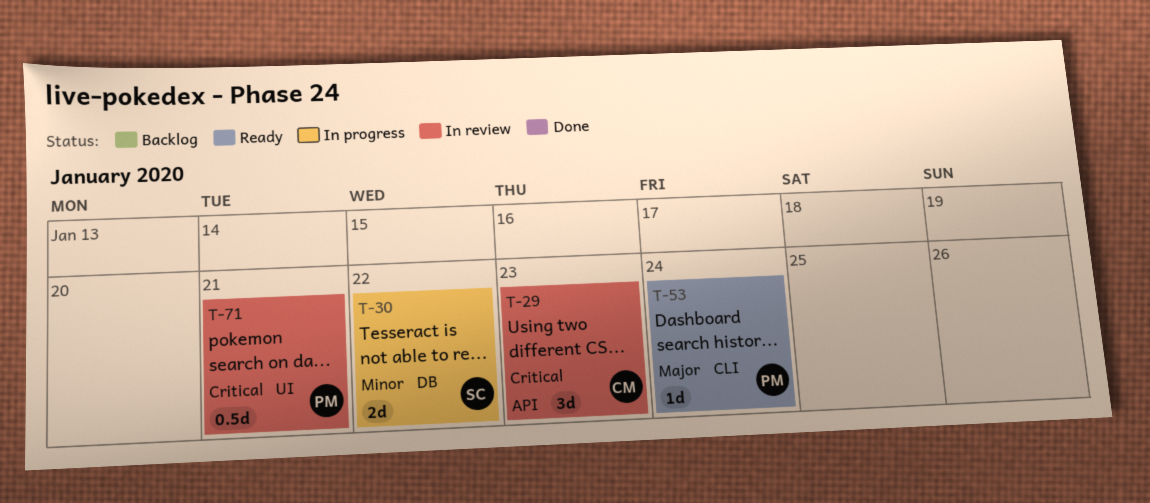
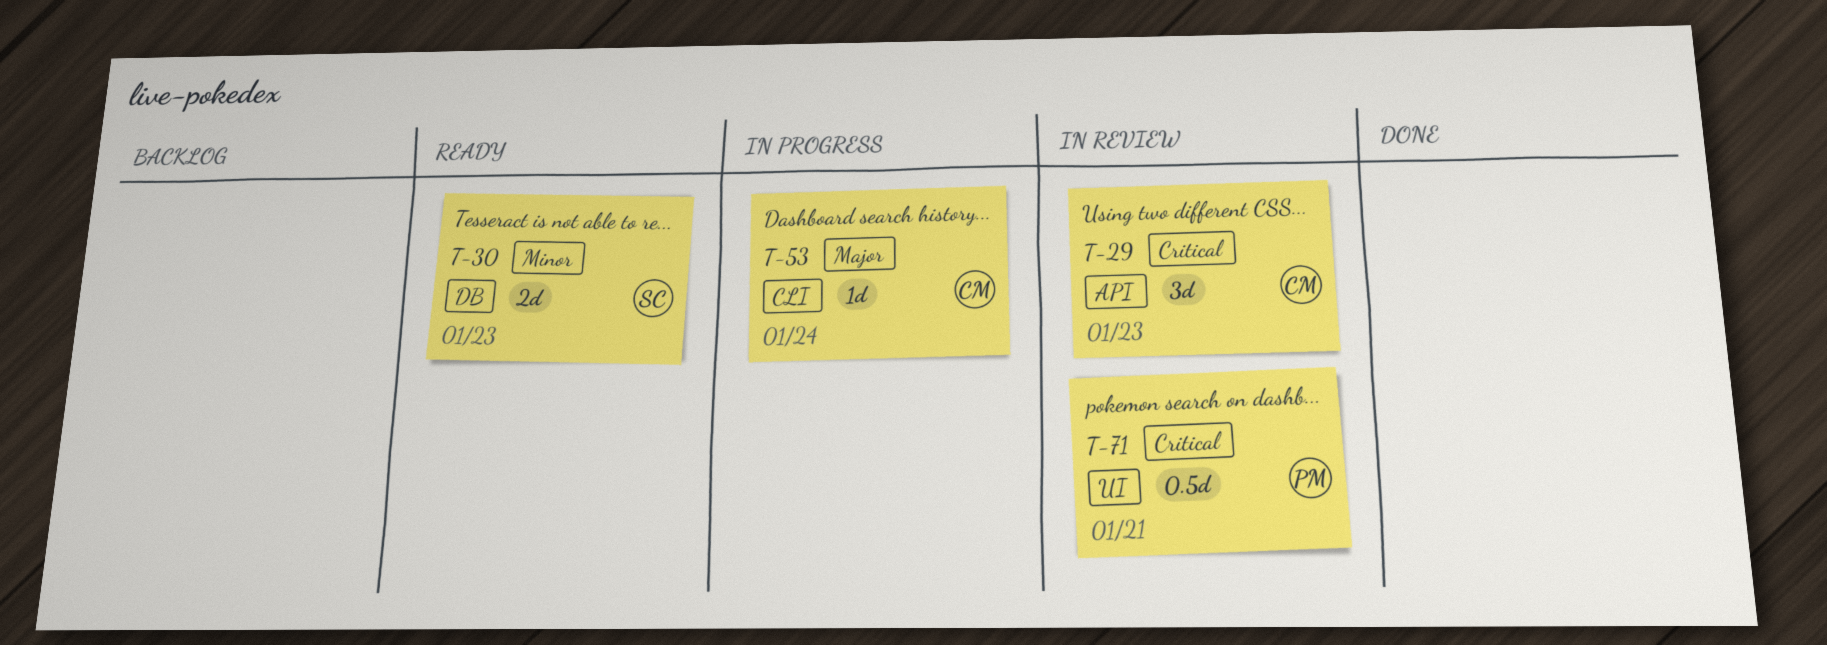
T-30, status: In progress -> Ready
T-30, due: Jan 22 -> Jan 23
T-53, status: Ready -> In progress
T-53, owner: PM -> CM

